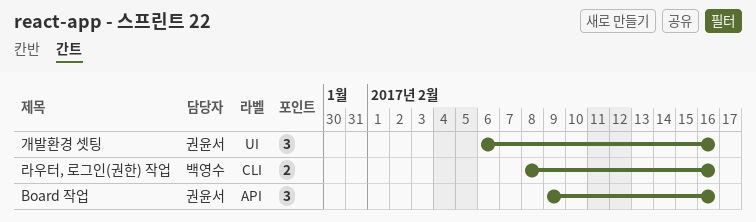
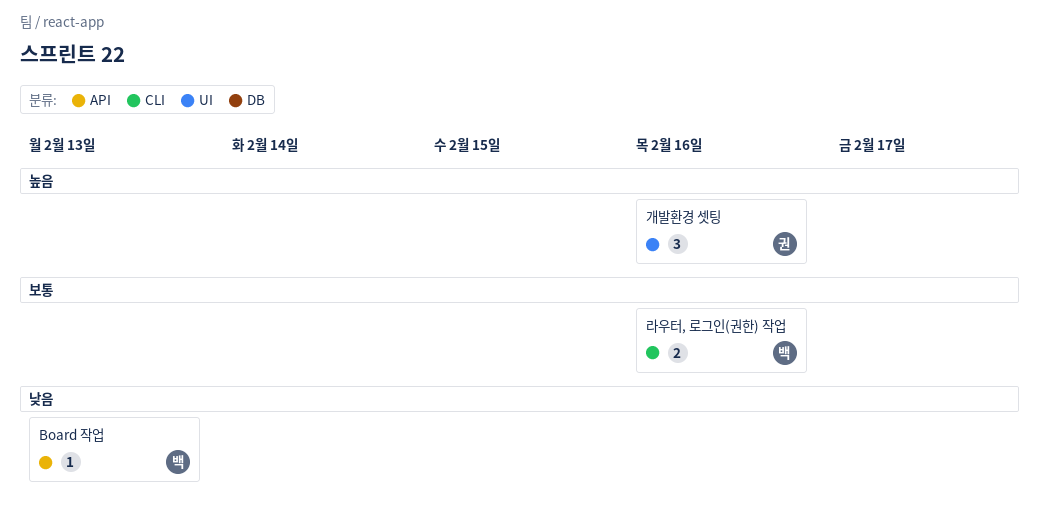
Board 작업, owner: 권윤서 -> 백영수
Board 작업, estimate: 3 -> 1
Board 작업, due: Feb 16 -> Feb 13

